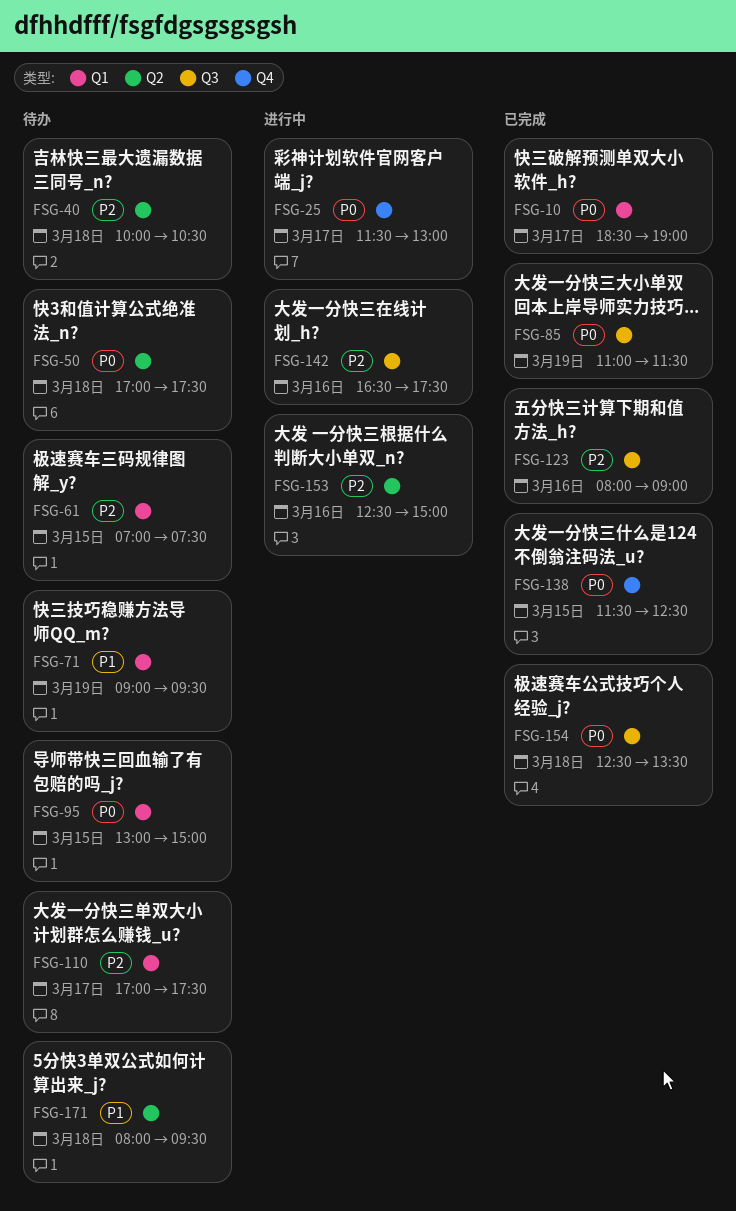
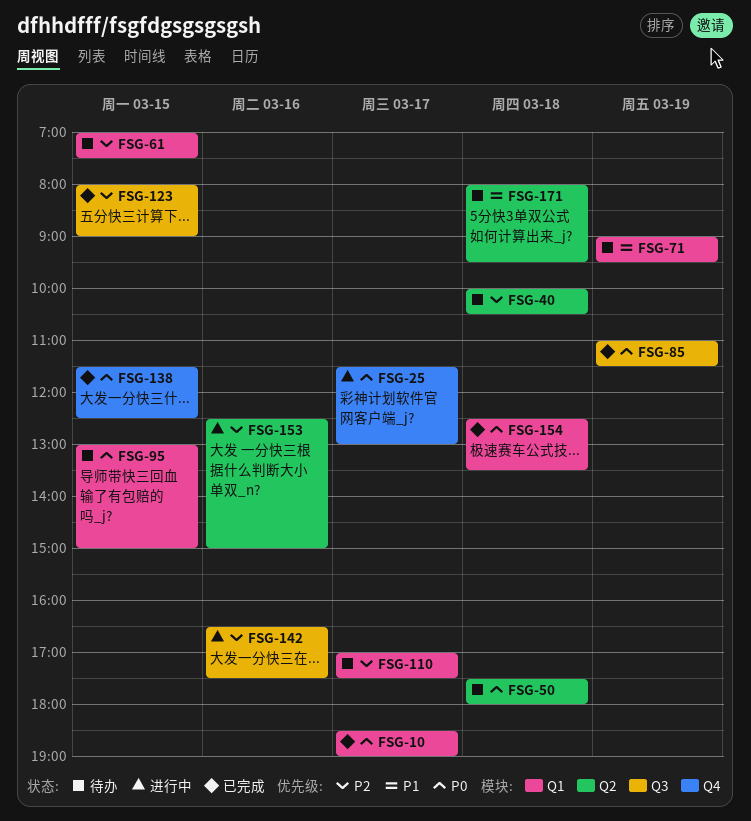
FSG-50, begins: 17:00 -> 17:30
FSG-50, ends: 17:30 -> 18:00
FSG-123, day: Mar 16 -> Mar 15
FSG-154, label: Q3 -> Q1

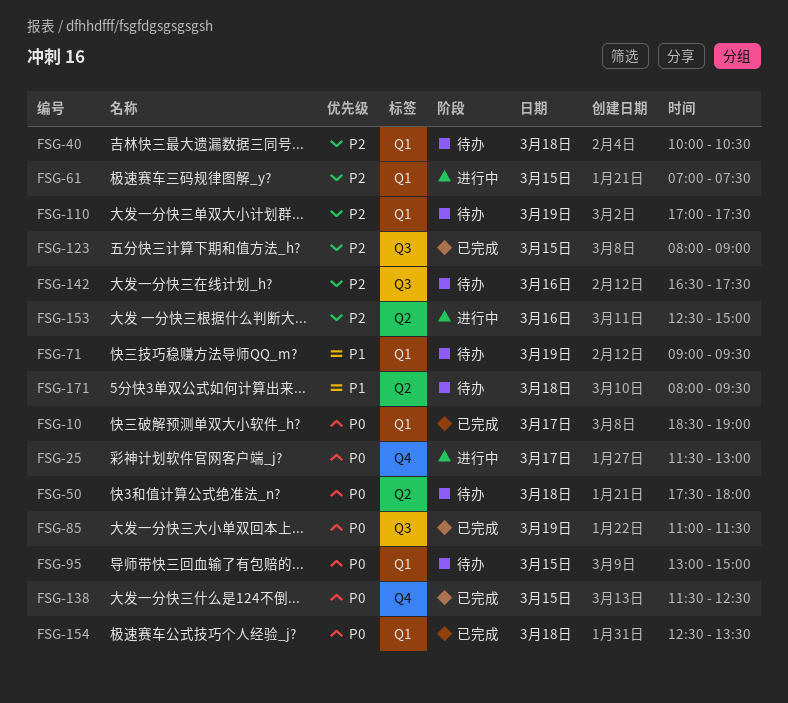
FSG-40, label: Q2 -> Q1
FSG-61, status: 待办 -> 进行中
FSG-110, day: Mar 17 -> Mar 19
FSG-142, status: 进行中 -> 待办

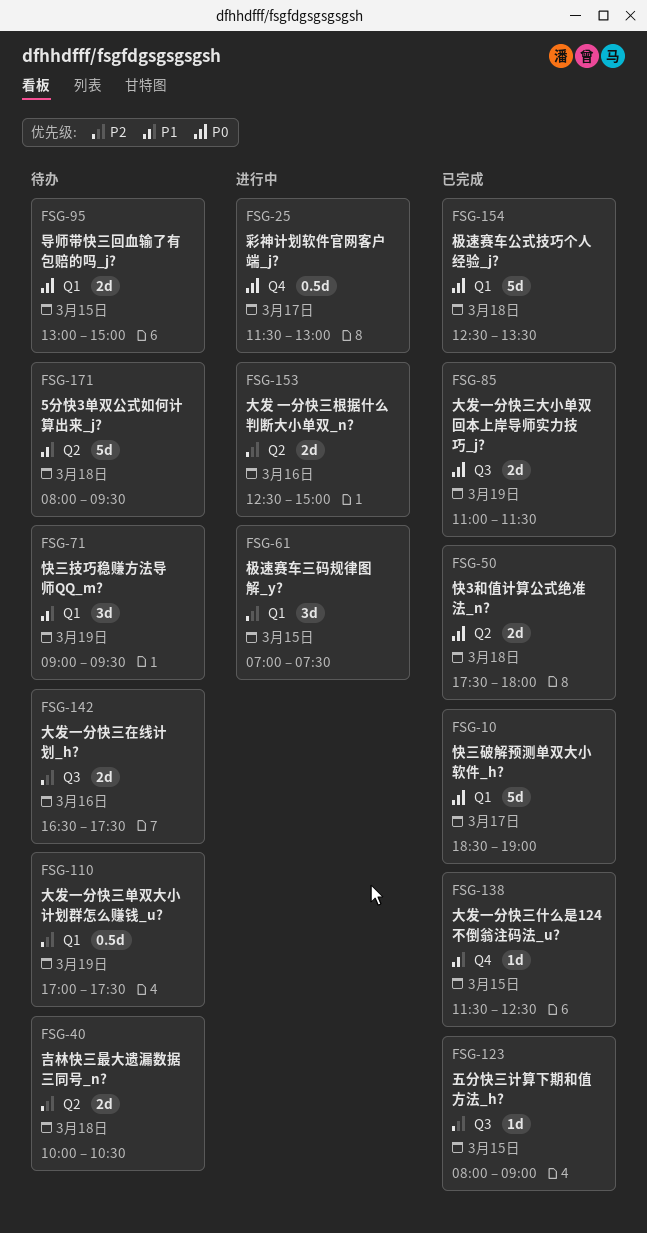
FSG-40, label: Q1 -> Q2
FSG-50, status: 待办 -> 已完成
FSG-138, priority: P0 -> P1

